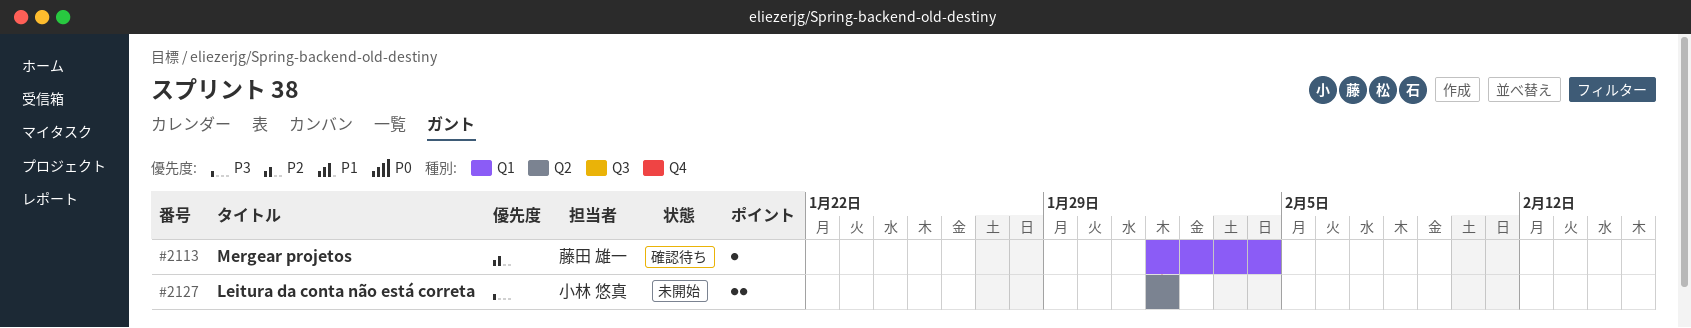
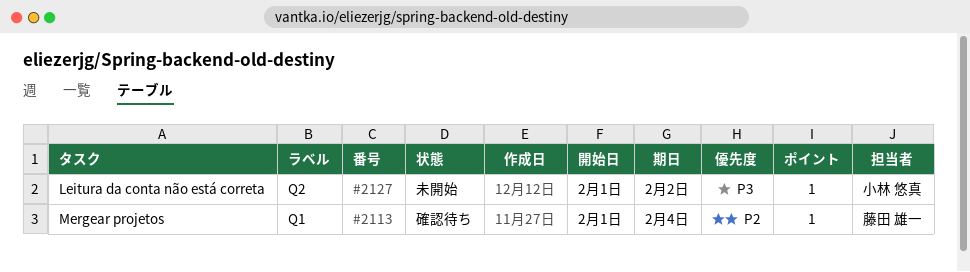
#2127, estimate: 2 -> 1
#2127, due: Feb 1 -> Feb 2

